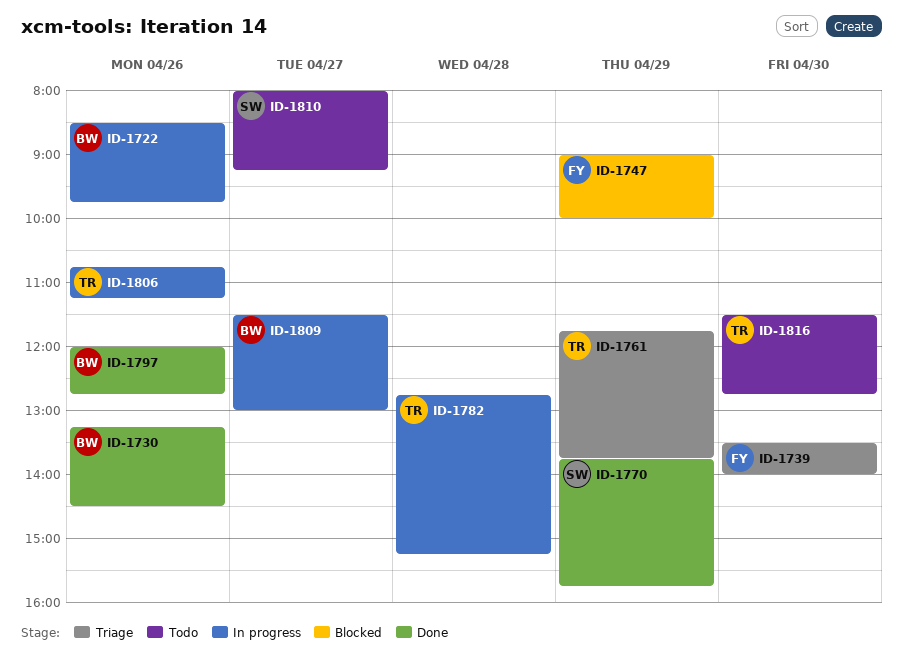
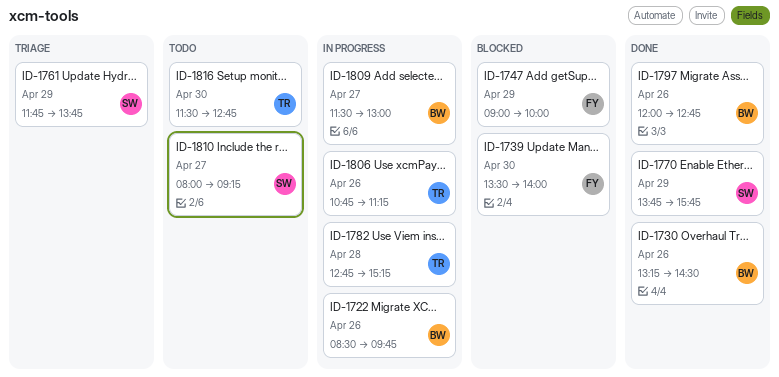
ID-1739, status: Triage -> Blocked
ID-1761, owner: TR -> SW

